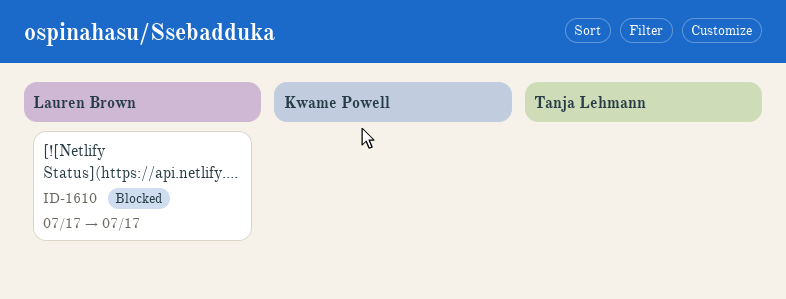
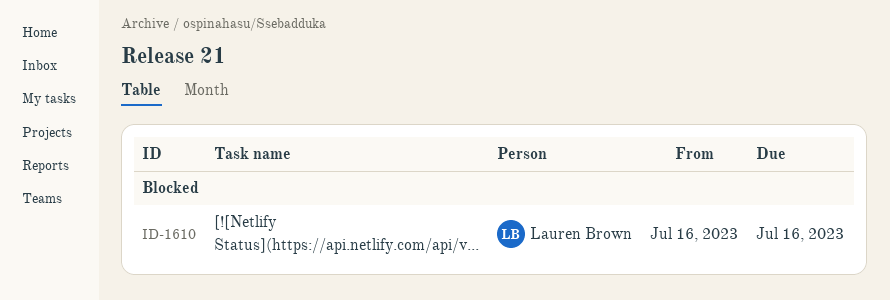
ID-1610, start: Jul 17 -> Jul 16
ID-1610, due: Jul 17 -> Jul 16

